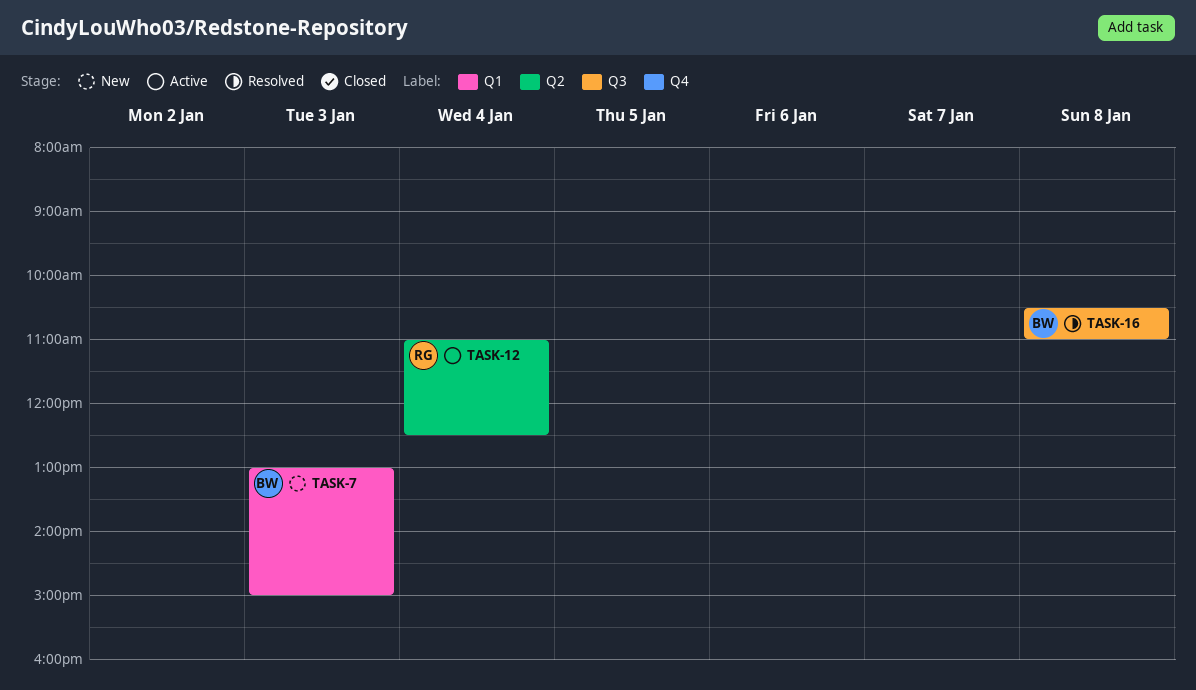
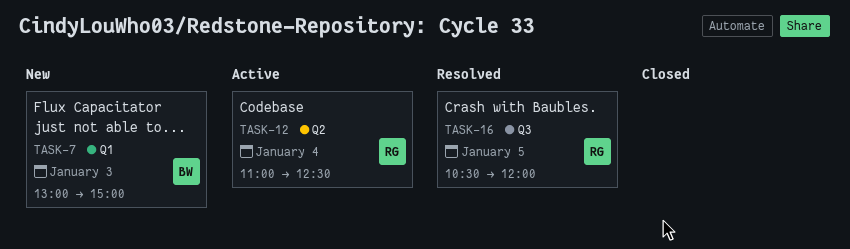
TASK-16, owner: BW -> RG
TASK-16, day: Jan 8 -> Jan 5
TASK-16, ends: 11:00 -> 12:00

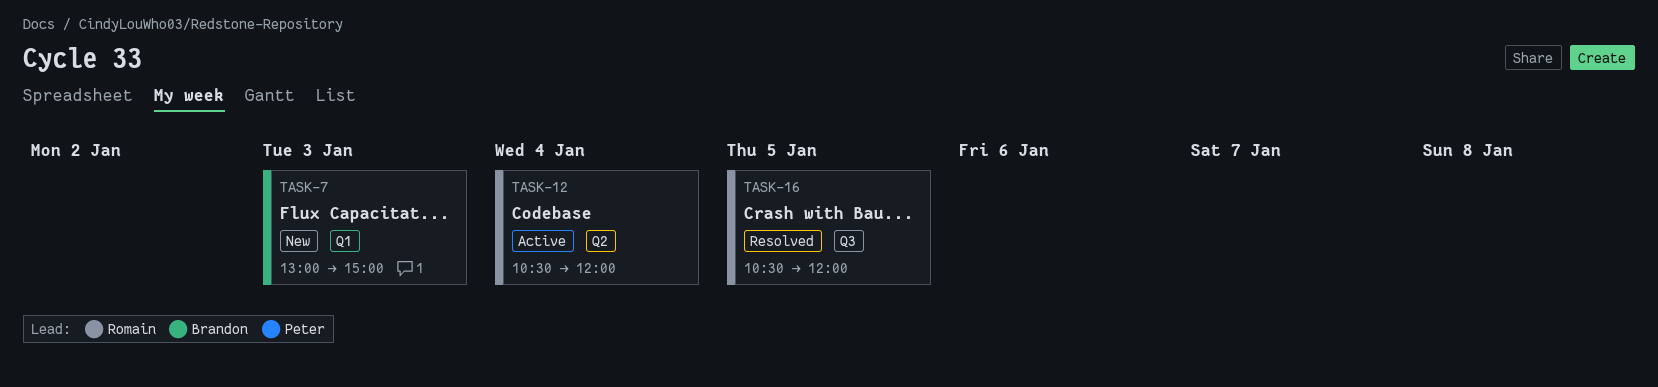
TASK-12, begins: 11:00 -> 10:30
TASK-12, ends: 12:30 -> 12:00

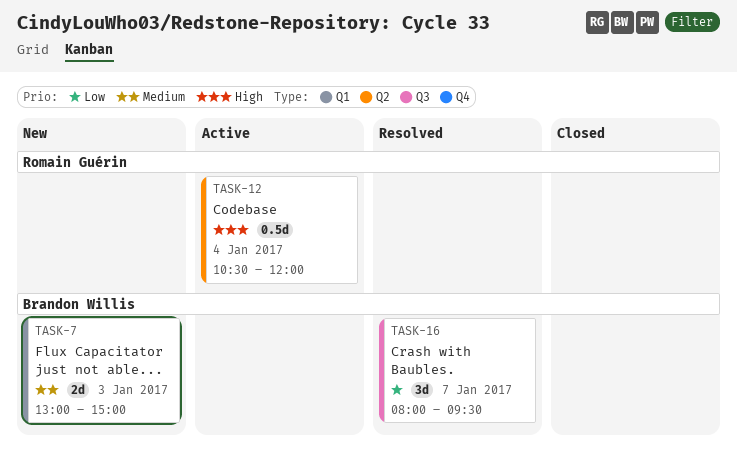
TASK-16, owner: Romain Guérin -> Brandon Willis
TASK-16, day: Jan 5 -> Jan 7
TASK-16, begins: 10:30 -> 08:00
TASK-16, ends: 12:00 -> 09:30

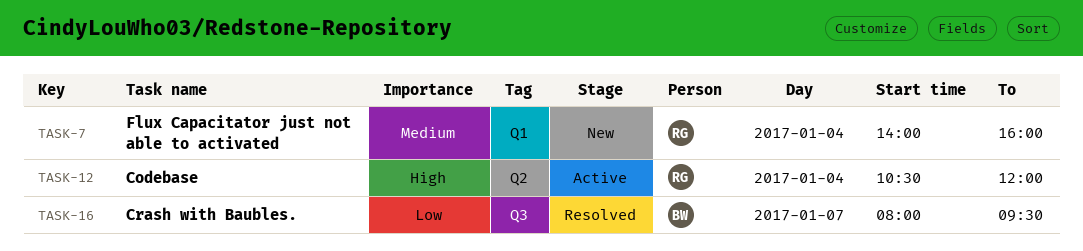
TASK-7, owner: Brandon Willis -> Romain Guérin
TASK-7, day: Jan 3 -> Jan 4
TASK-7, begins: 13:00 -> 14:00
TASK-7, ends: 15:00 -> 16:00

